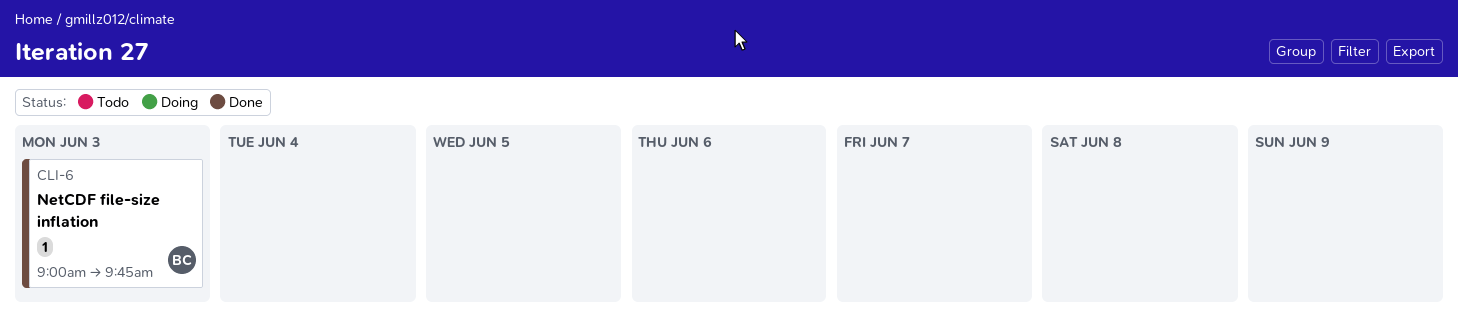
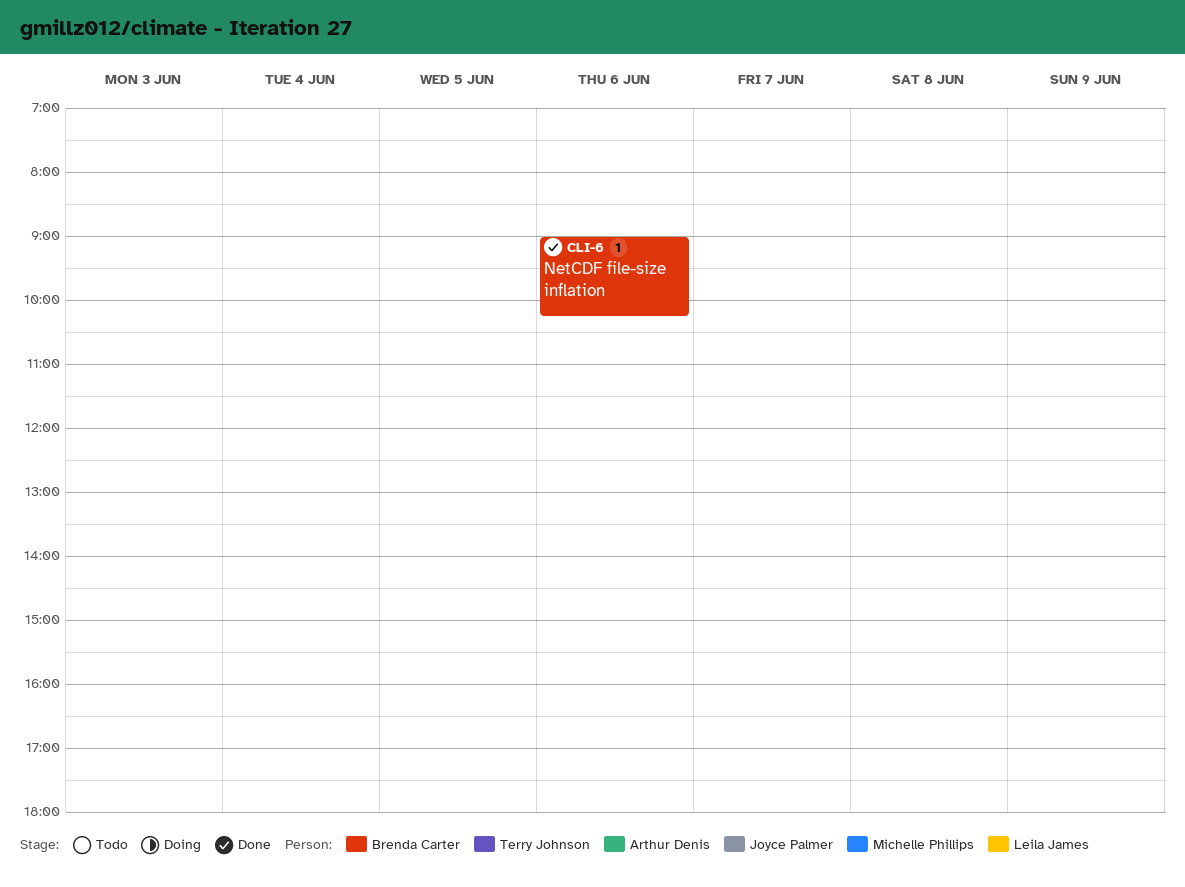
CLI-6, day: Jun 3 -> Jun 6
CLI-6, ends: 09:45 -> 10:15

